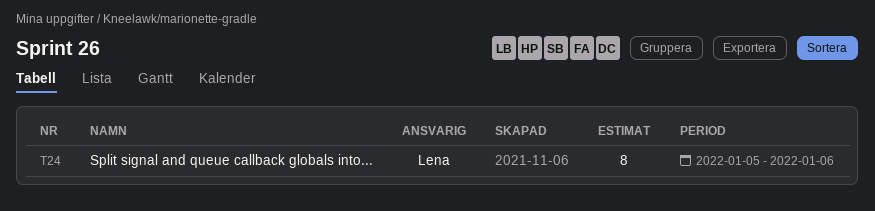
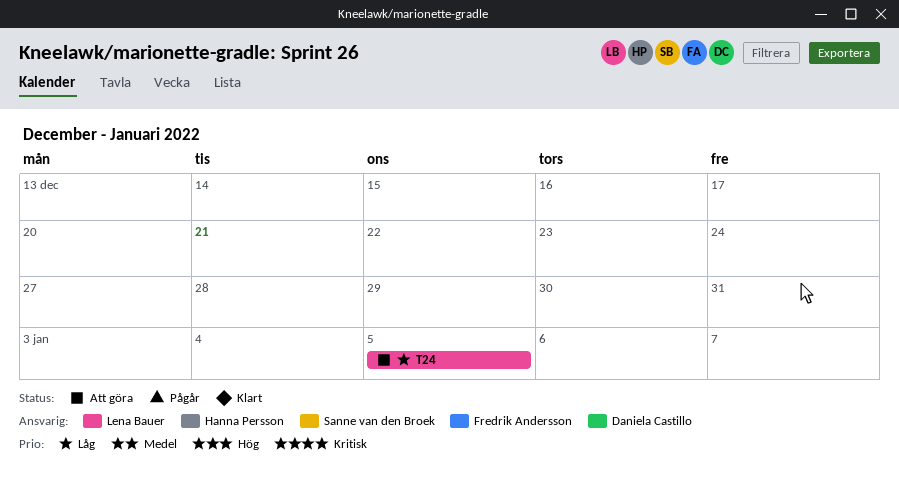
T24, due: Jan 6 -> Jan 5

